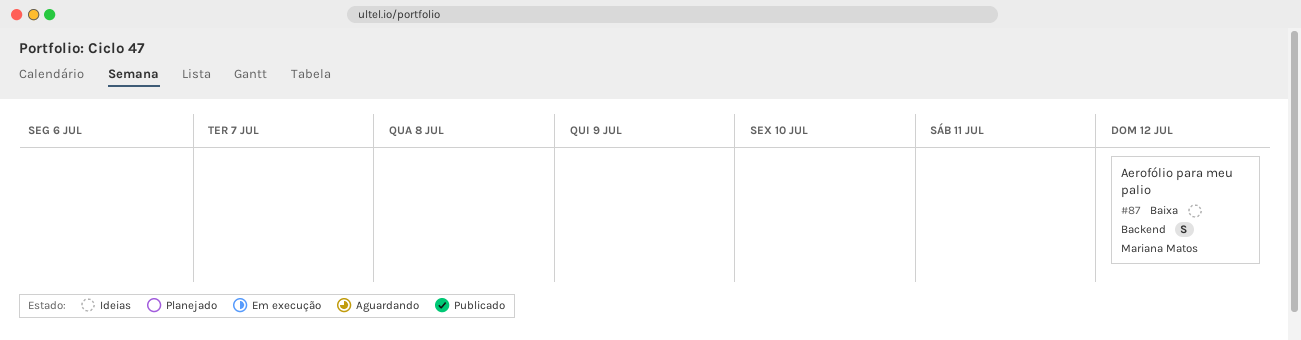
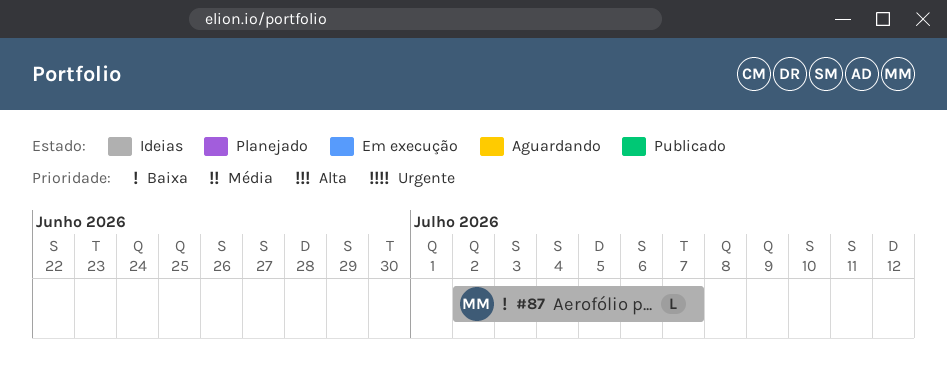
#87, estimate: S -> L
#87, due: Jul 12 -> Jul 7

